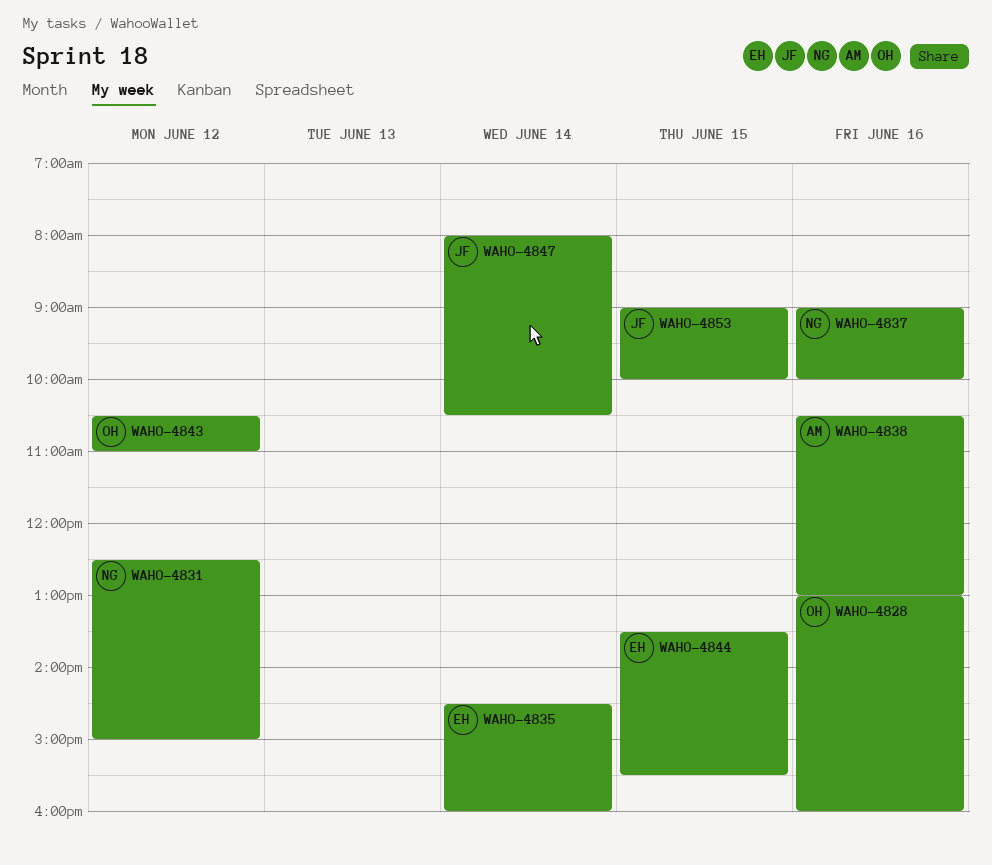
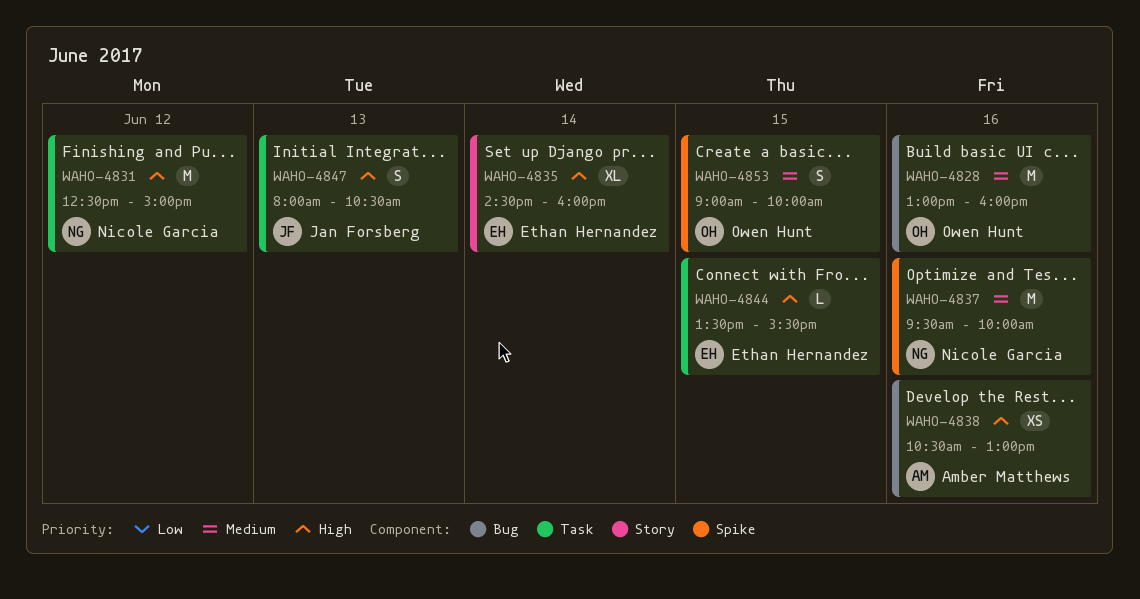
WAHO-4837, begins: 09:00 -> 09:30
WAHO-4843: present -> none
WAHO-4847, day: Jun 14 -> Jun 13
WAHO-4853, owner: Jan Forsberg -> Owen Hunt

